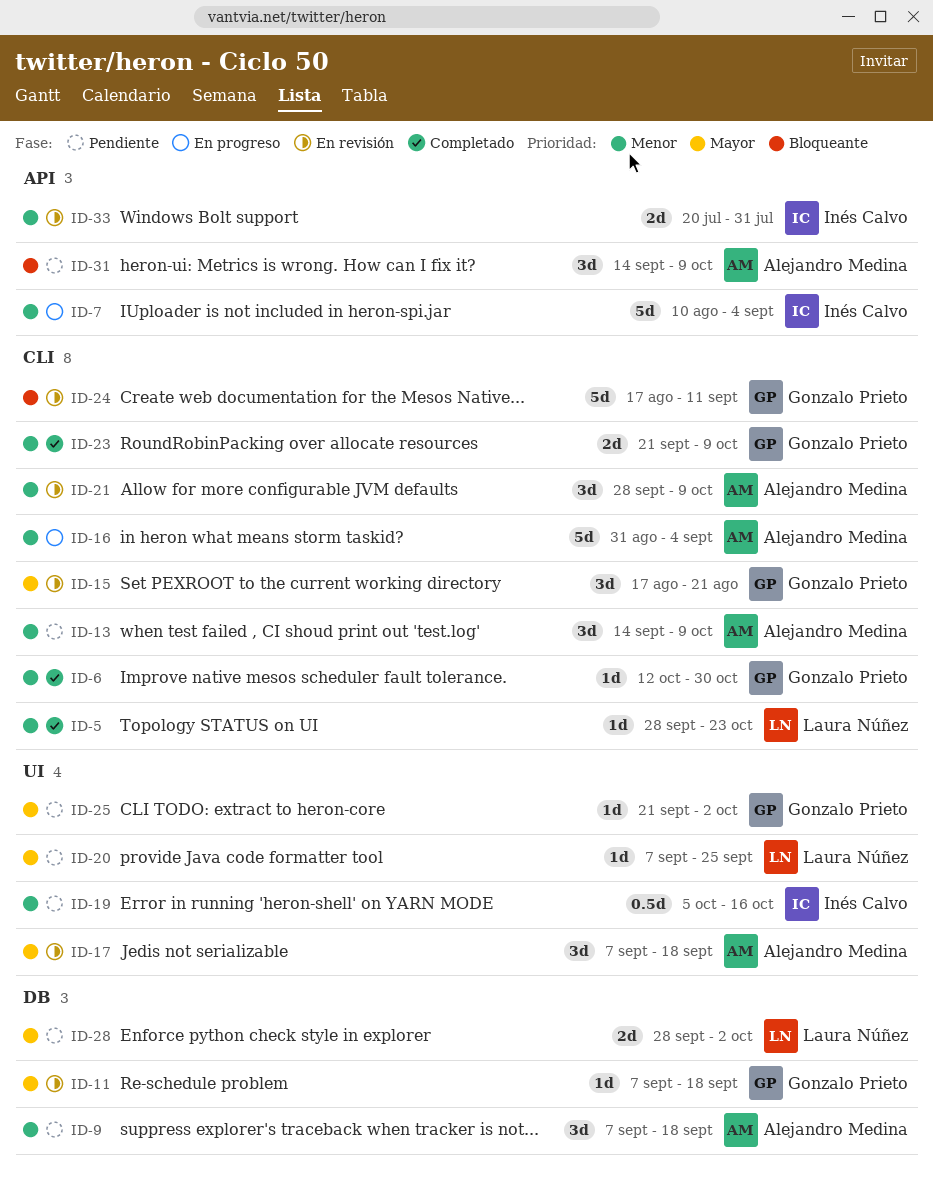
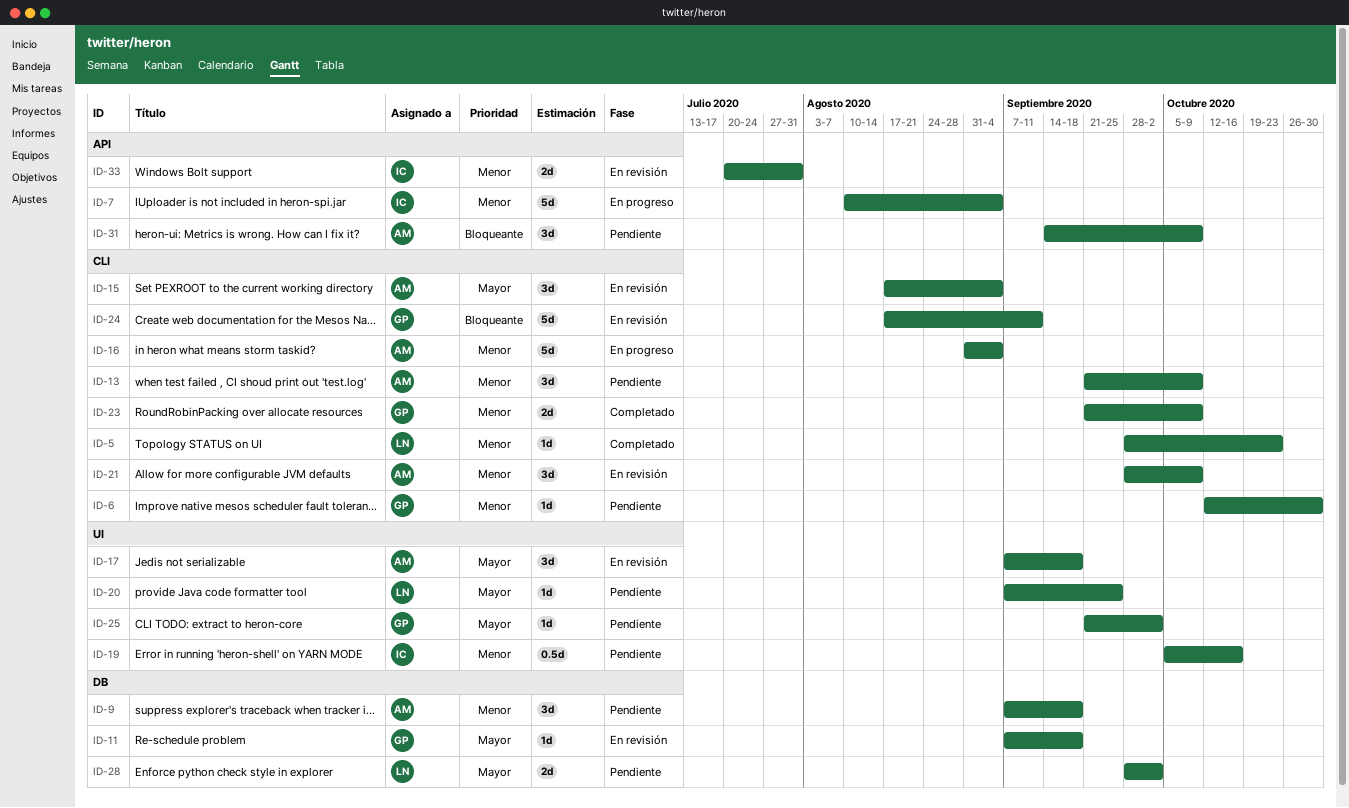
ID-6, status: Completado -> Pendiente
ID-13, start: Sep 14 -> Sep 21
ID-15, owner: Gonzalo Prieto -> Alejandro Medina
ID-15, due: Aug 21 -> Sep 4

